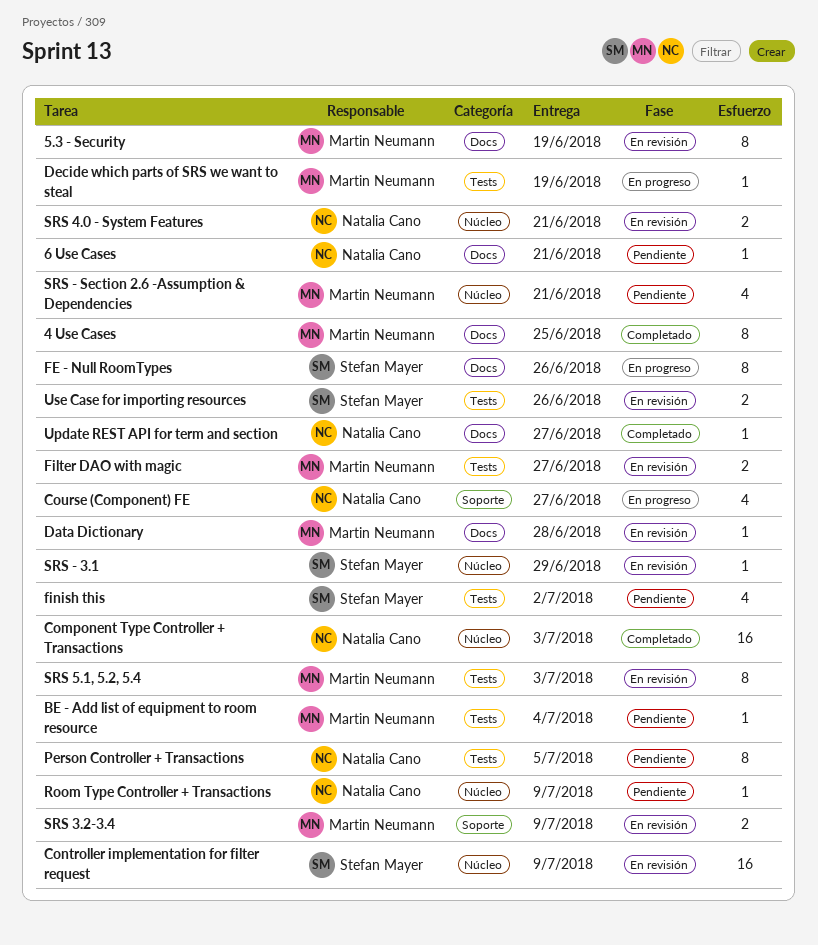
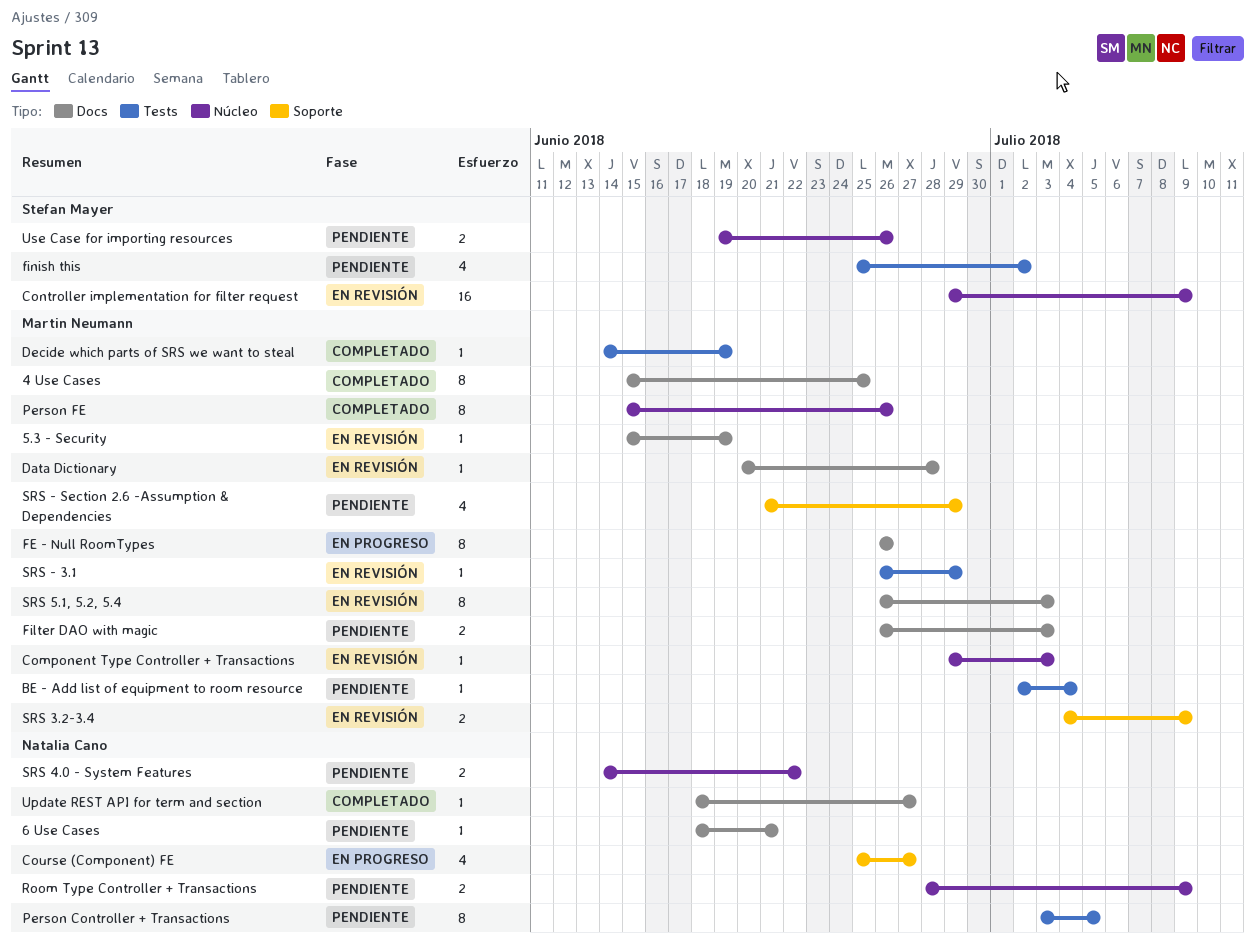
5.3 - Security, estimate: 8 -> 1
Component Type Controller + Transactions, status: Completado -> En revisión
Component Type Controller + Transactions, owner: Natalia Cano -> Martin Neumann
Component Type Controller + Transactions, estimate: 16 -> 1
Decide which parts of SRS we want to steal, status: En progreso -> Completado
FE - Null RoomTypes, owner: Stefan Mayer -> Martin Neumann
Filter DAO with magic, status: En revisión -> Pendiente
Filter DAO with magic, label: Tests -> Docs
Filter DAO with magic, due: Jun 27 -> Jul 3
Person FE: none -> present
Room Type Controller + Transactions, estimate: 1 -> 2
SRS - 3.1, owner: Stefan Mayer -> Martin Neumann
SRS - 3.1, label: Núcleo -> Tests
SRS - Section 2.6 -Assumption & Dependencies, label: Núcleo -> Soporte
SRS - Section 2.6 -Assumption & Dependencies, due: Jun 21 -> Jun 29
SRS 4.0 - System Features, status: En revisión -> Pendiente
SRS 4.0 - System Features, due: Jun 21 -> Jun 22
SRS 5.1, 5.2, 5.4, label: Tests -> Docs
Use Case for importing resources, status: En revisión -> Pendiente
Use Case for importing resources, label: Tests -> Núcleo

